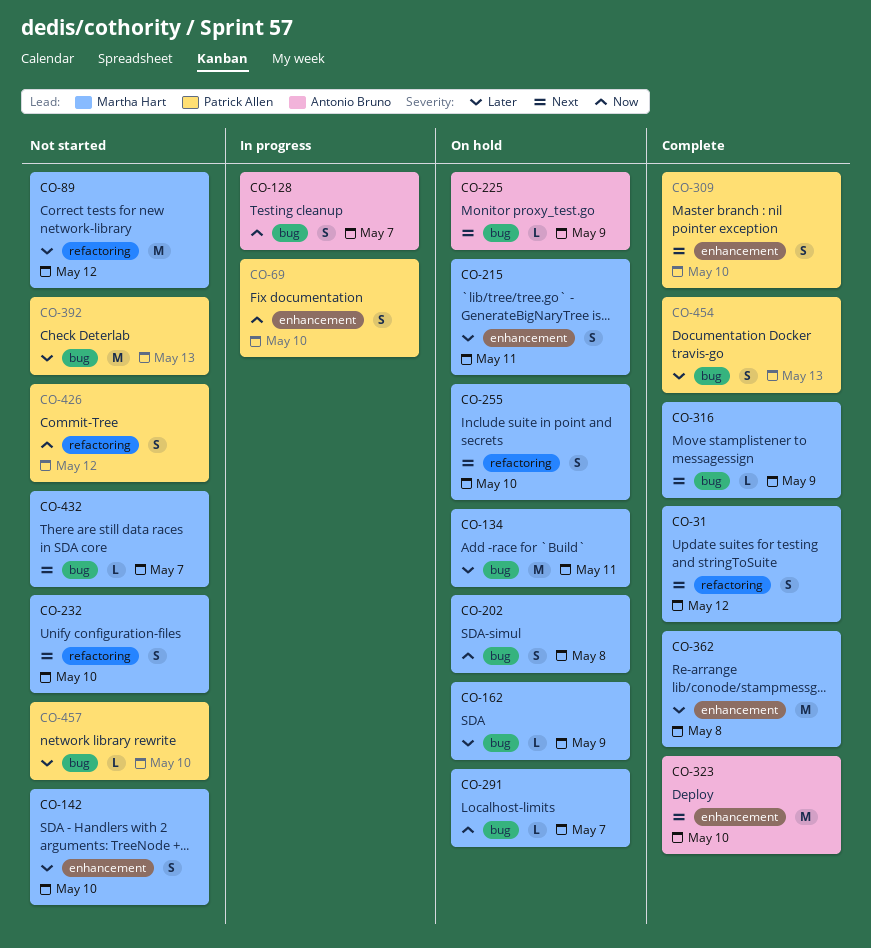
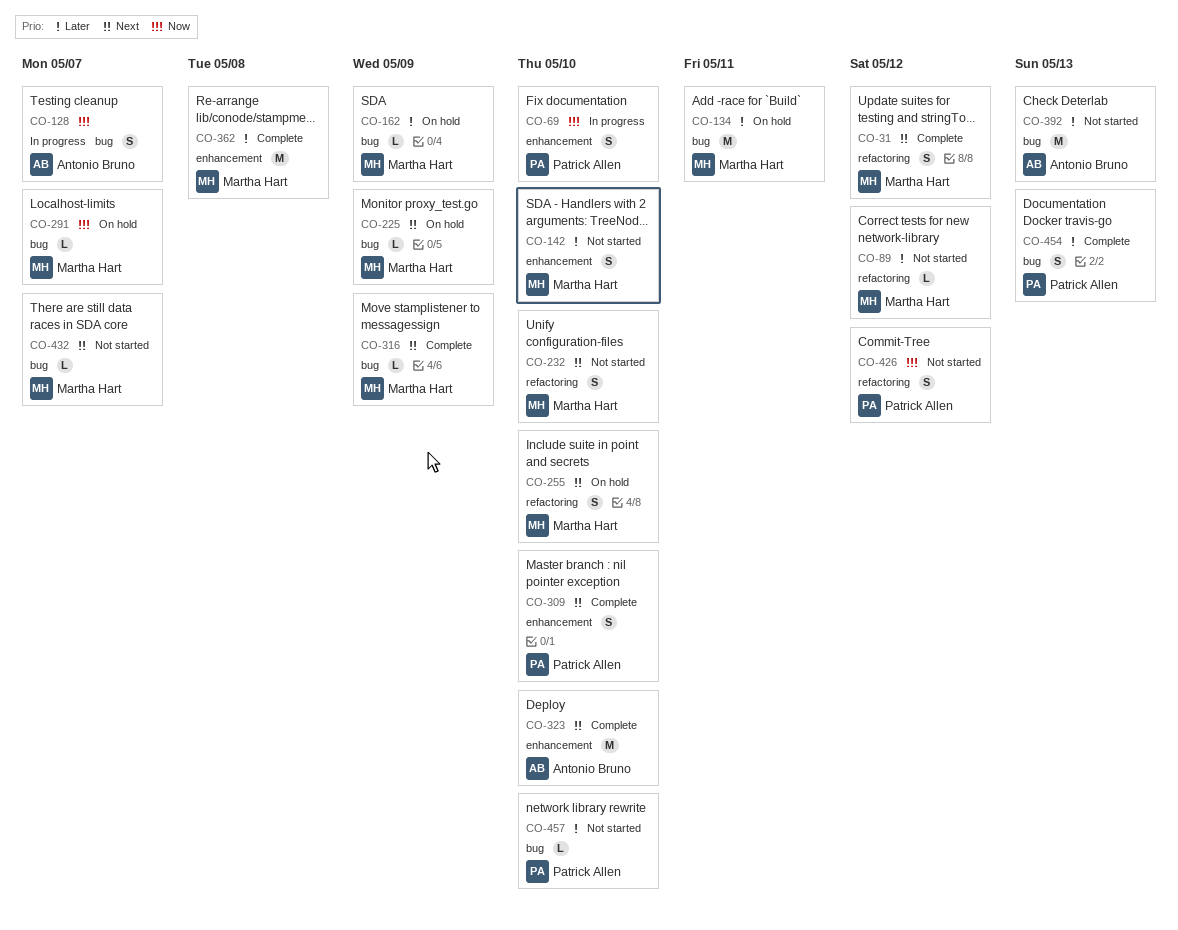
CO-89, estimate: M -> L
CO-202: present -> none
CO-215: present -> none
CO-225, owner: Antonio Bruno -> Martha Hart
CO-392, owner: Patrick Allen -> Antonio Bruno

